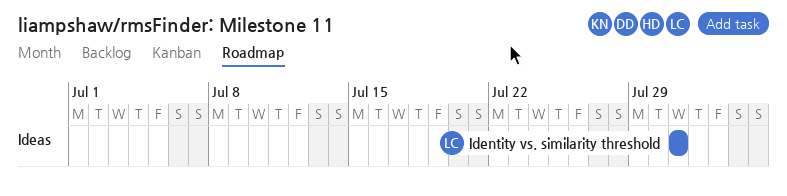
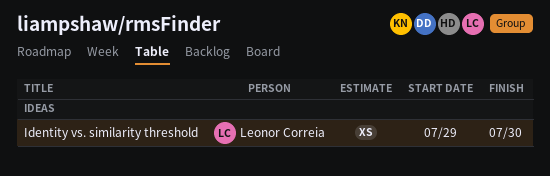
Identity vs. similarity threshold, start: Jul 31 -> Jul 29
Identity vs. similarity threshold, due: Jul 31 -> Jul 30

